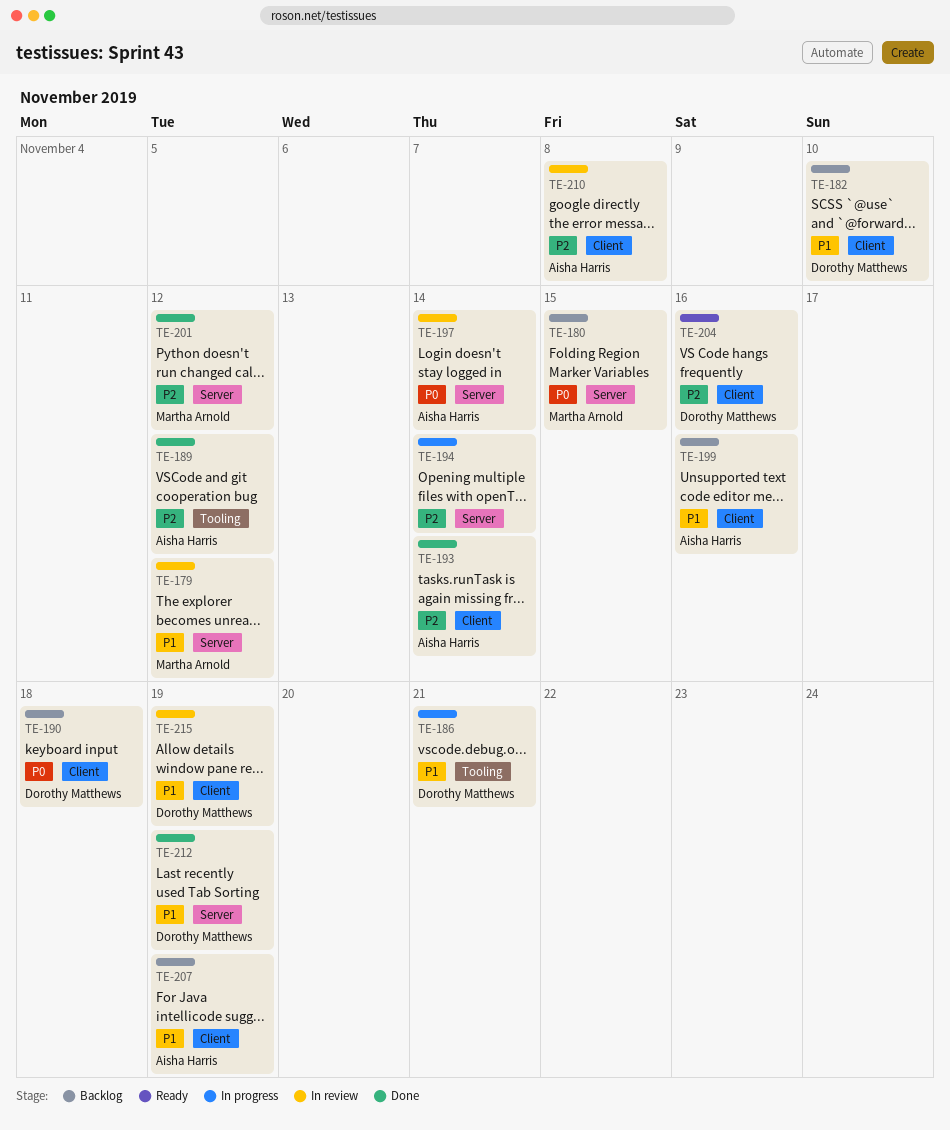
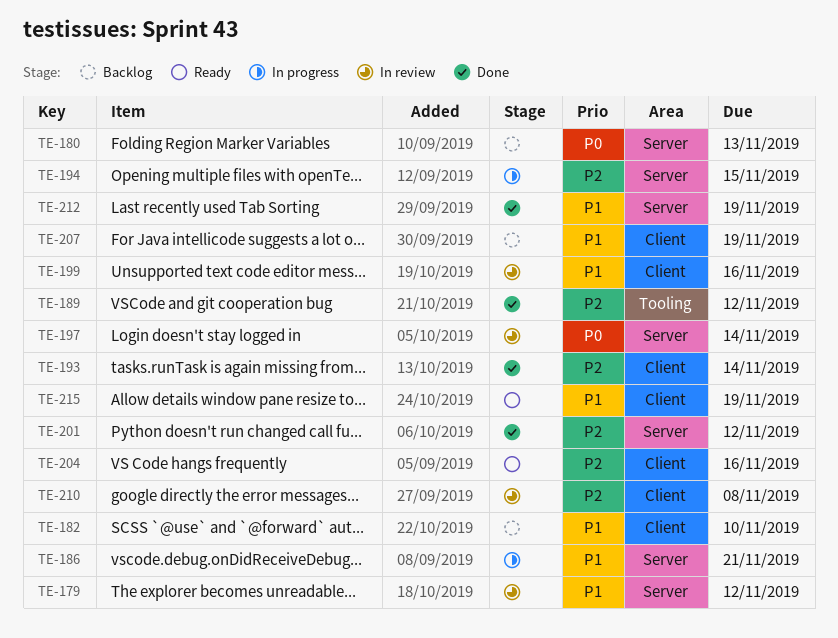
TE-180, due: Nov 15 -> Nov 13
TE-186, label: Tooling -> Server
TE-190: present -> none
TE-194, due: Nov 14 -> Nov 15
TE-199, status: Backlog -> In review
TE-215, status: In review -> Ready

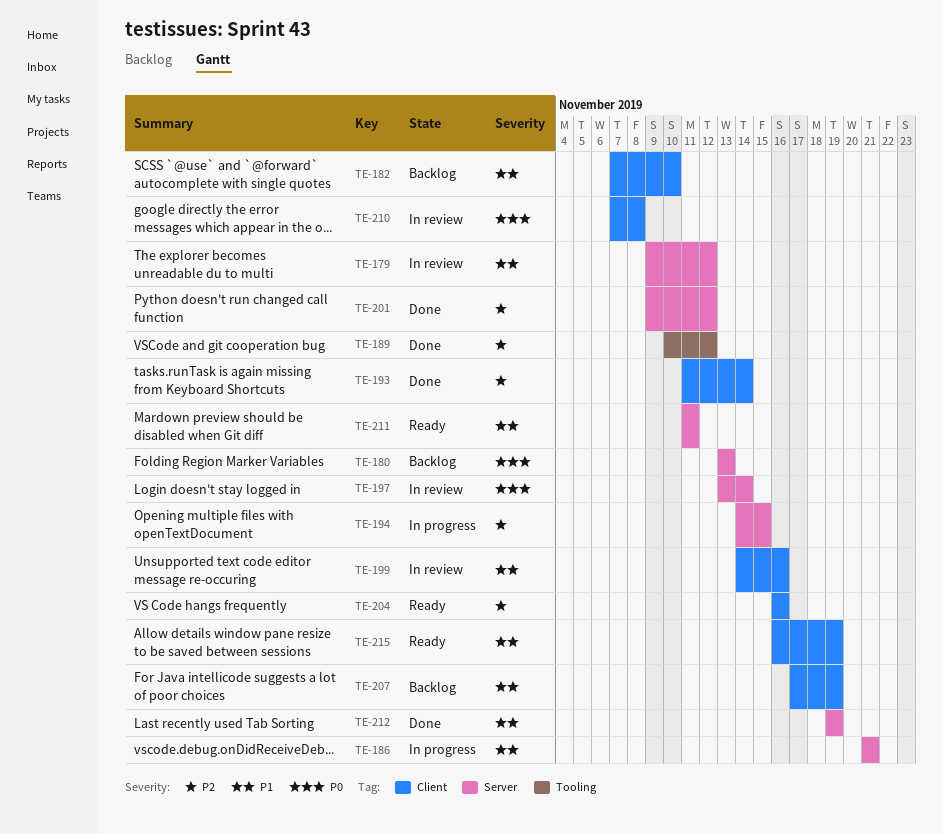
TE-210, priority: P2 -> P0
TE-211: none -> present

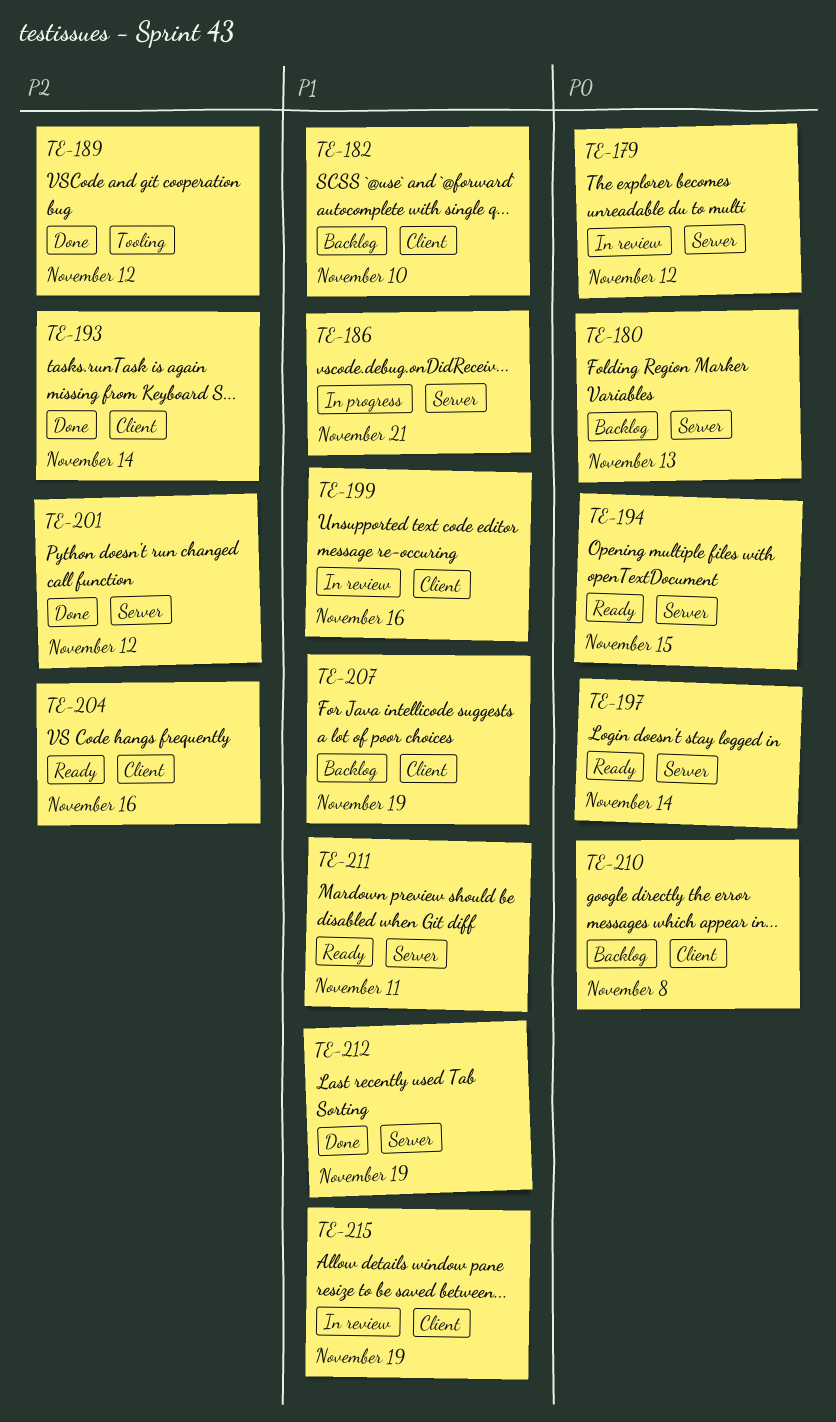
TE-179, priority: P1 -> P0
TE-194, status: In progress -> Ready
TE-194, priority: P2 -> P0
TE-197, status: In review -> Ready
TE-210, status: In review -> Backlog
TE-215, status: Ready -> In review

